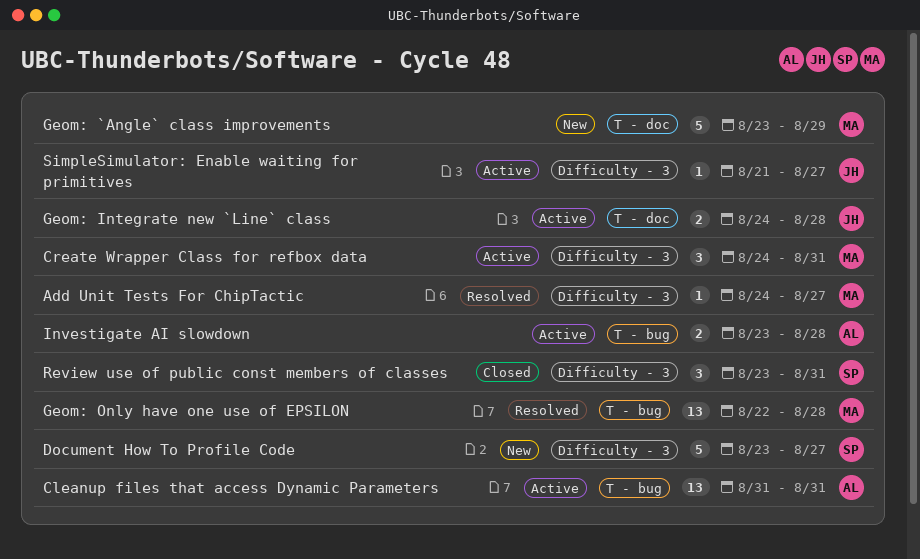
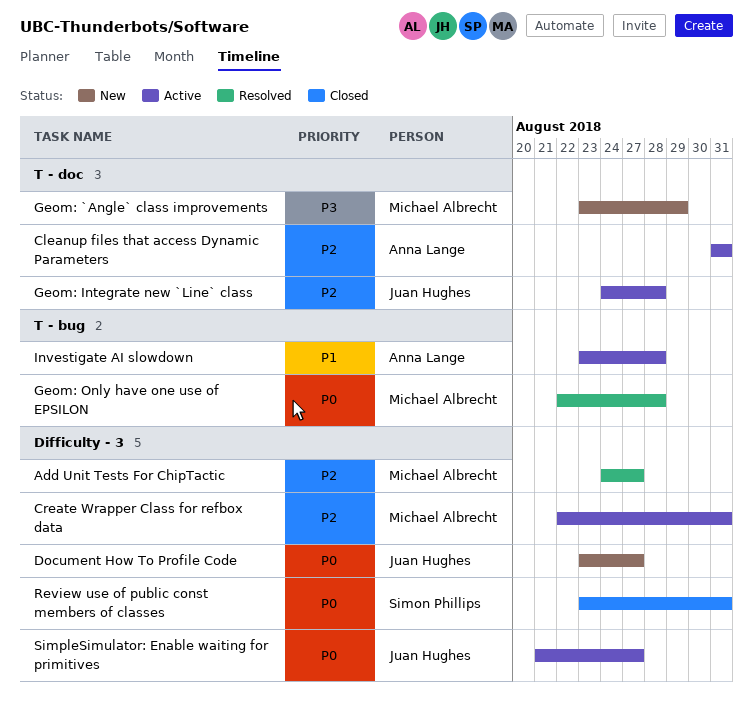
Cleanup files that access Dynamic Parameters, label: T - bug -> T - doc
Create Wrapper Class for refbox data, start: Aug 24 -> Aug 22
Document How To Profile Code, owner: Simon Phillips -> Juan Hughes

